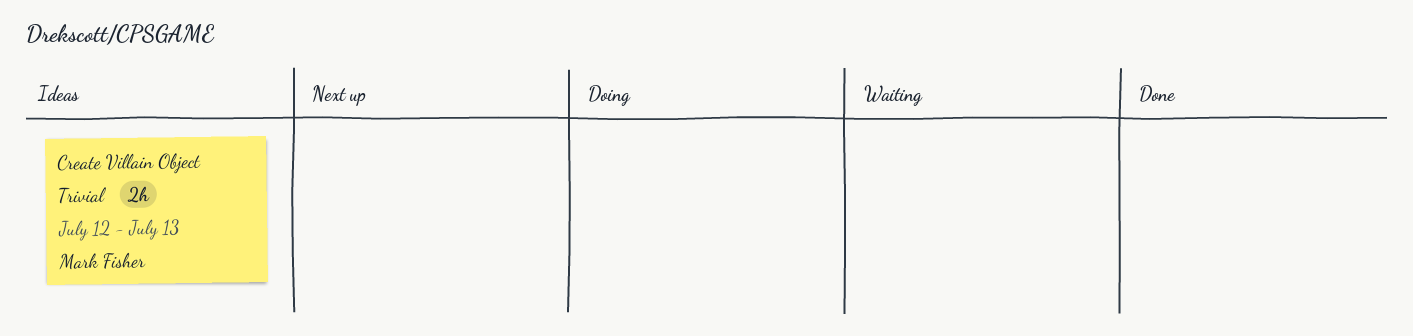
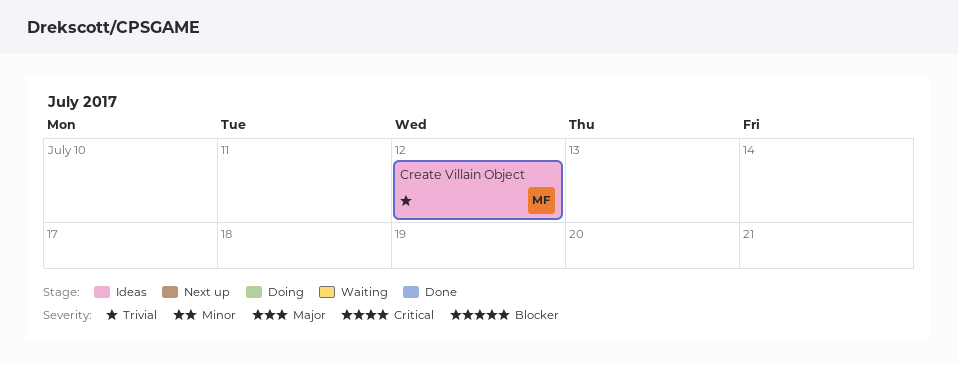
Create Villain Object, due: Jul 13 -> Jul 12

